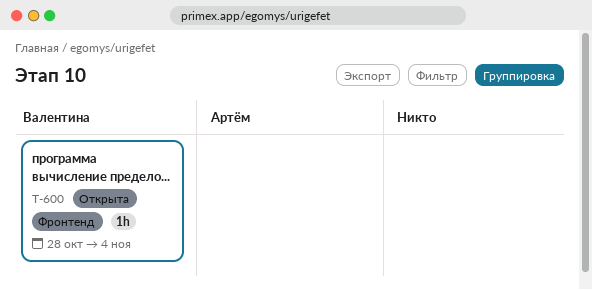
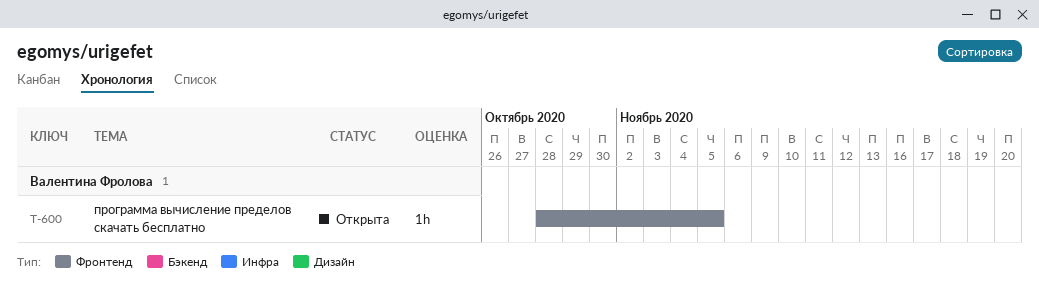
T-600, due: Nov 4 -> Nov 5

